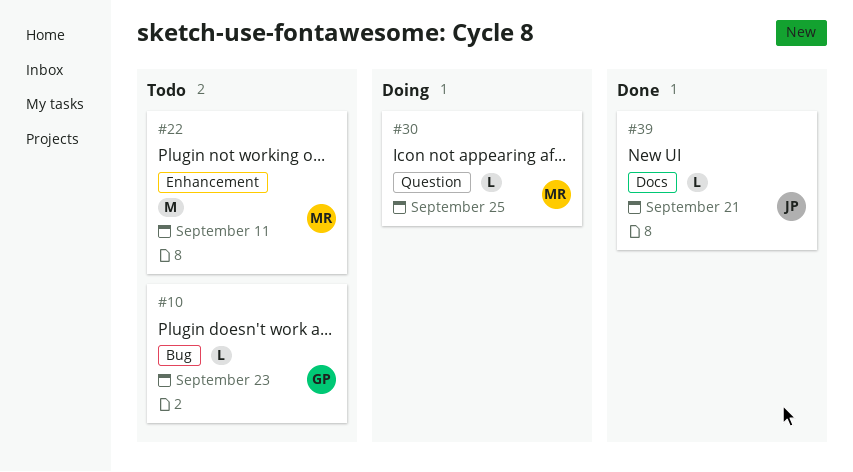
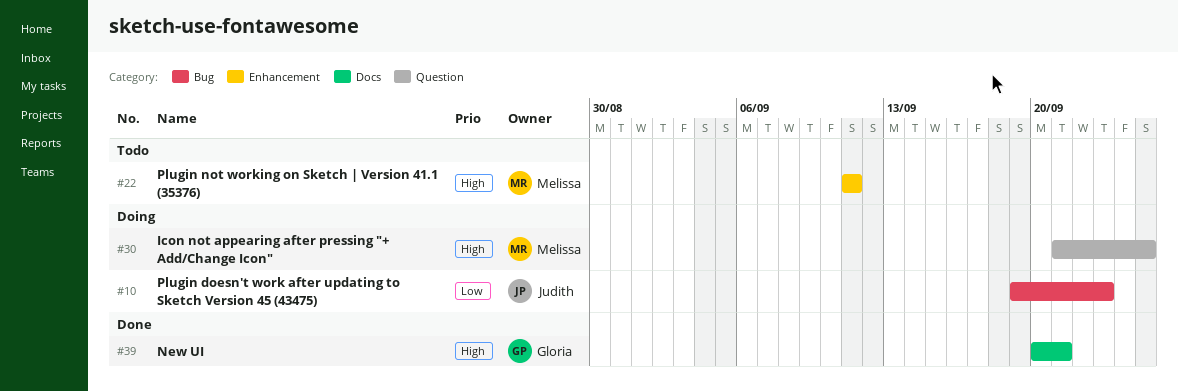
#10, status: Todo -> Doing
#10, owner: Gloria -> Judith
#39, owner: Judith -> Gloria

